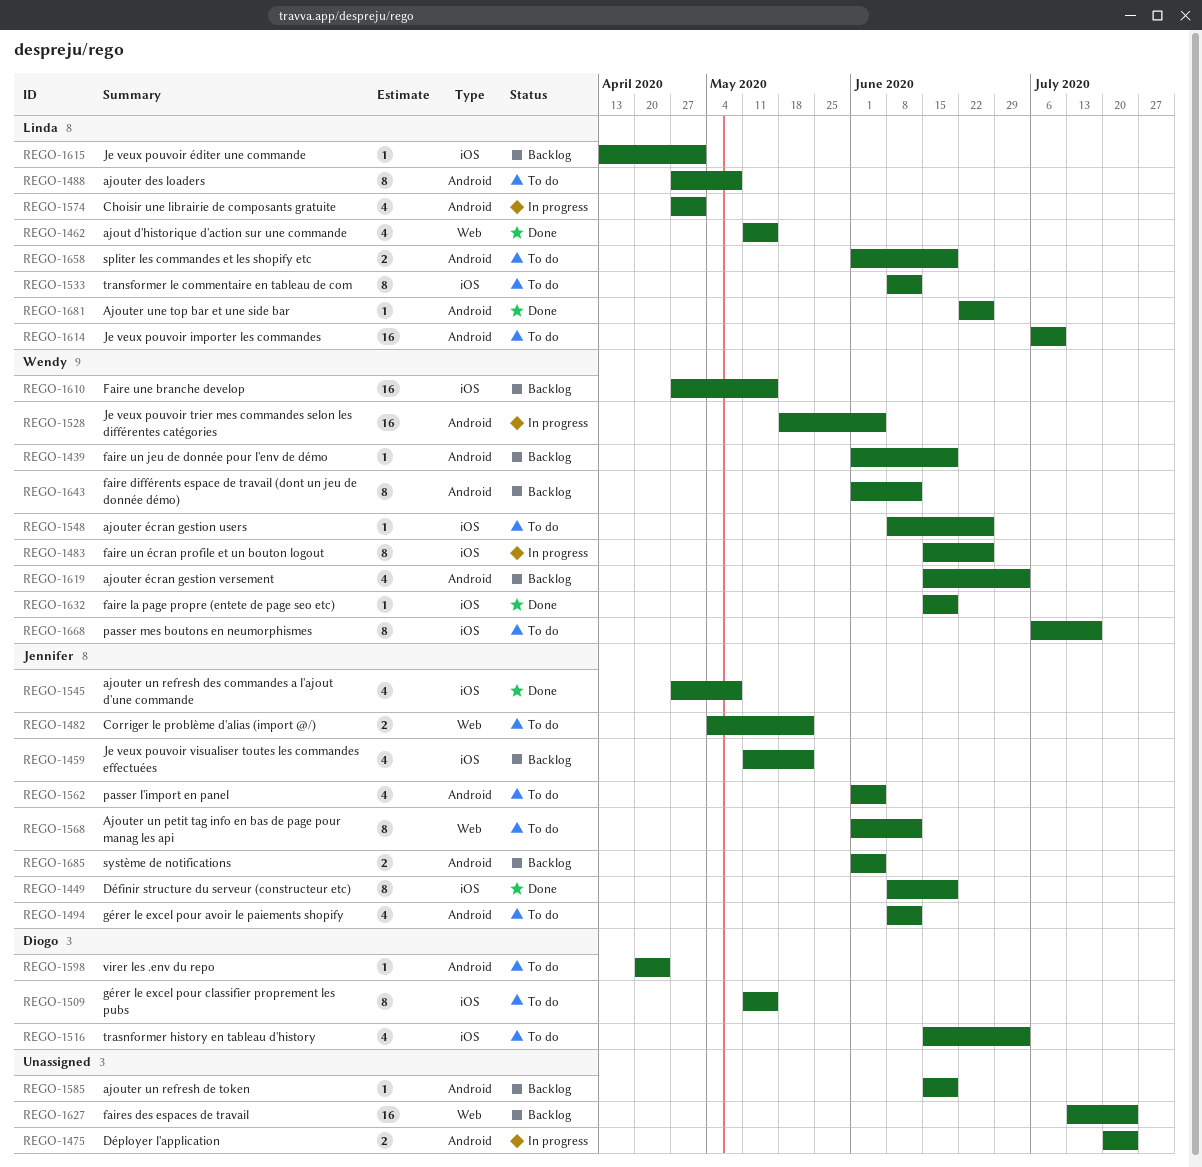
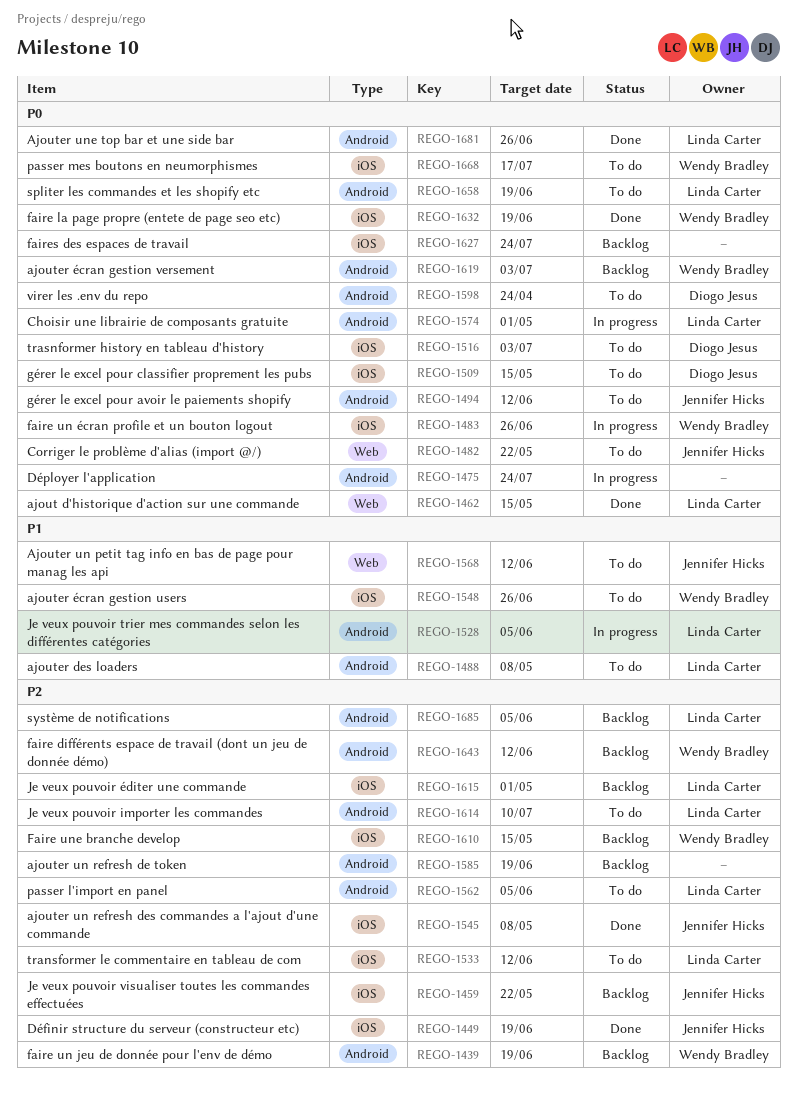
REGO-1528, owner: Wendy Bradley -> Linda Carter
REGO-1562, owner: Jennifer Hicks -> Linda Carter
REGO-1627, label: Web -> iOS
REGO-1685, owner: Jennifer Hicks -> Linda Carter

